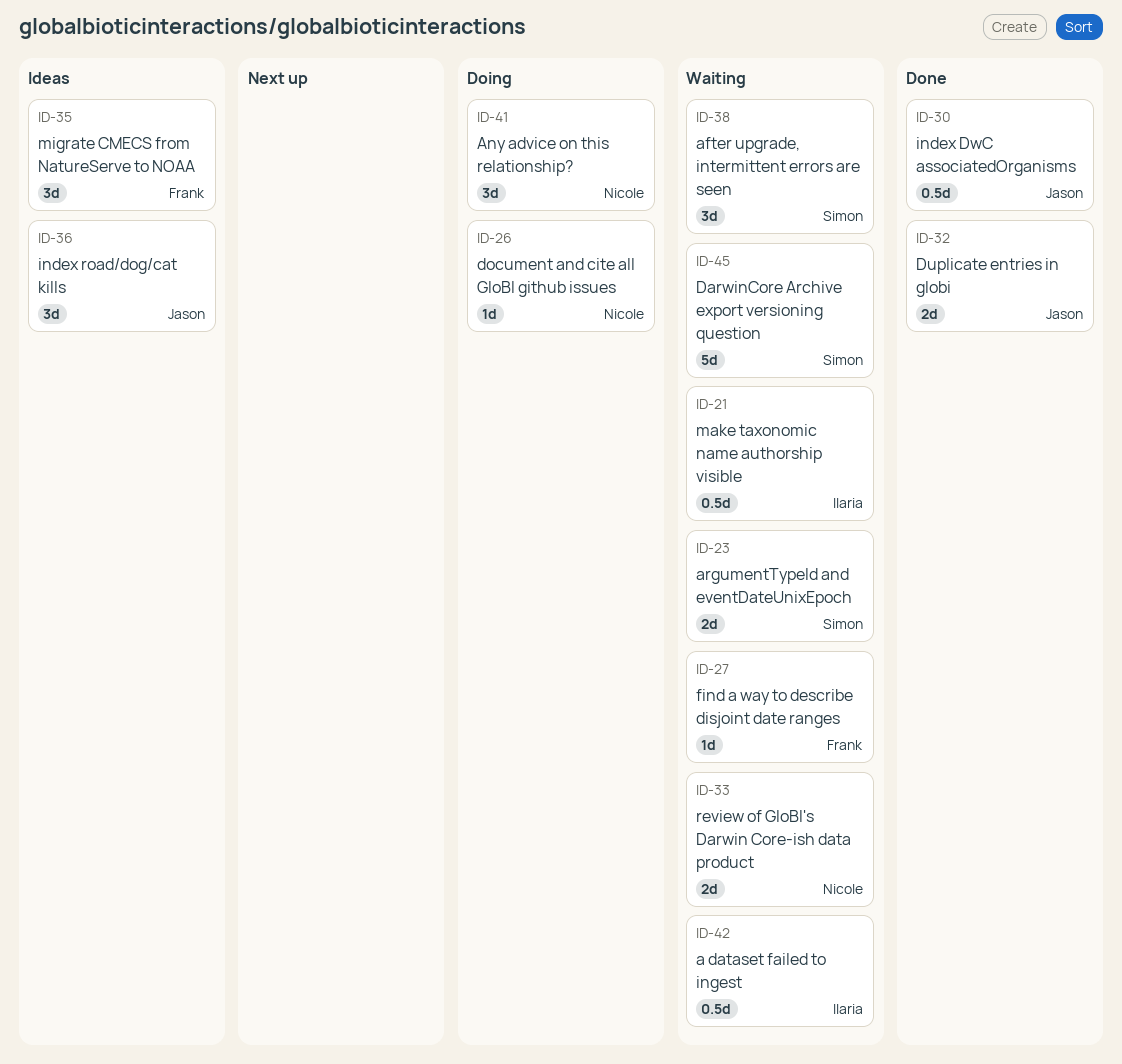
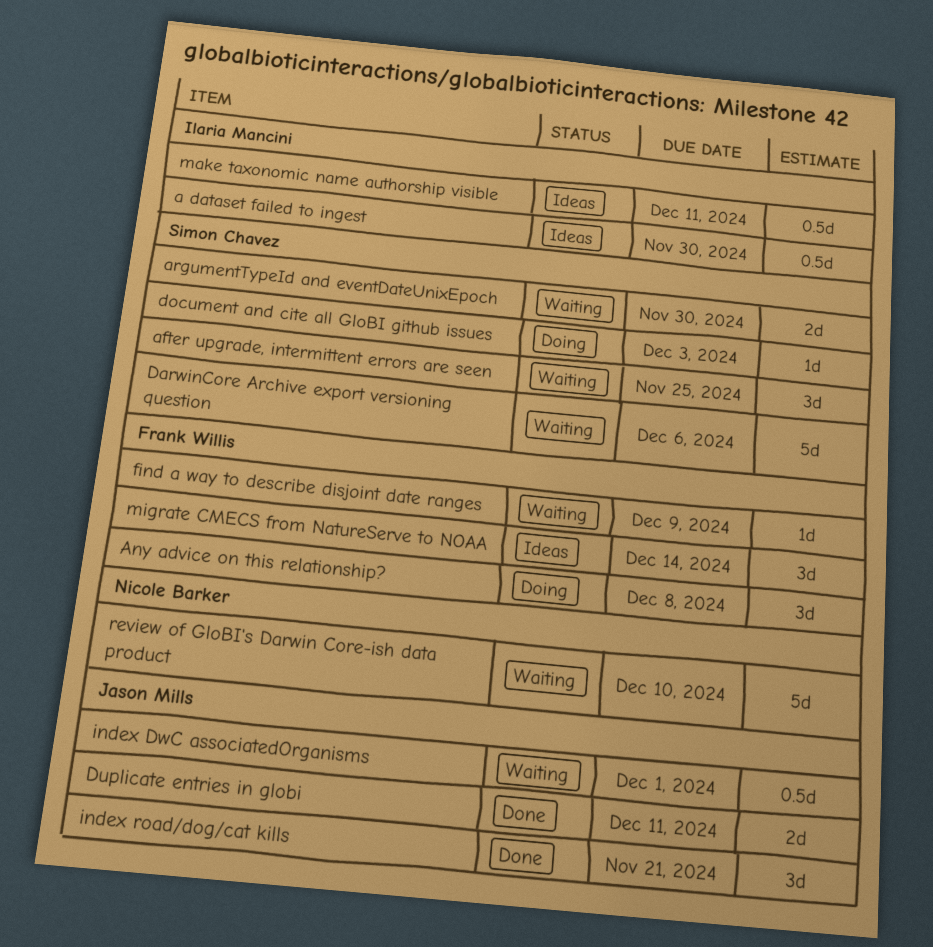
a dataset failed to ingest, status: Waiting -> Ideas
Any advice on this relationship?, owner: Nicole Barker -> Frank Willis
document and cite all GloBI github issues, owner: Nicole Barker -> Simon Chavez
index DwC associatedOrganisms, status: Done -> Waiting
index road/dog/cat kills, status: Ideas -> Done
make taxonomic name authorship visible, status: Waiting -> Ideas
review of GloBI's Darwin Core-ish data product, estimate: 2d -> 5d

